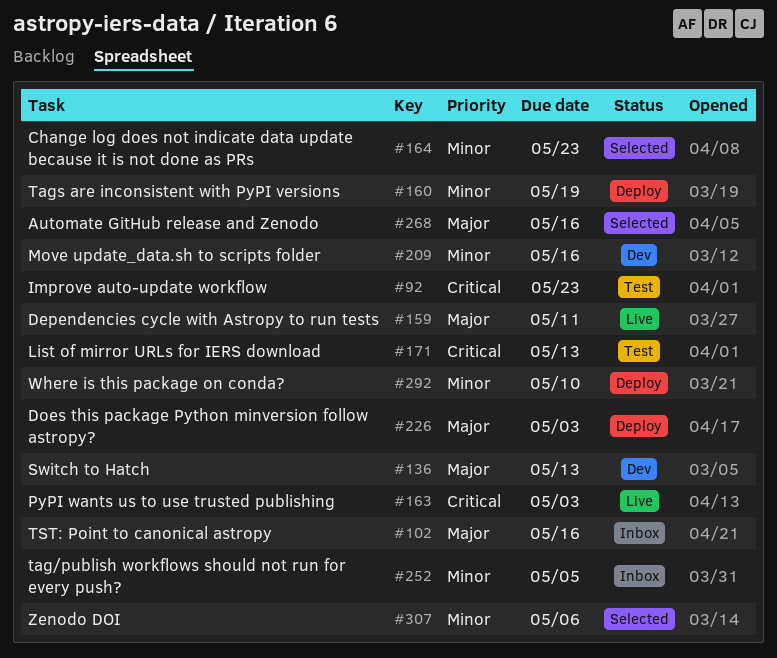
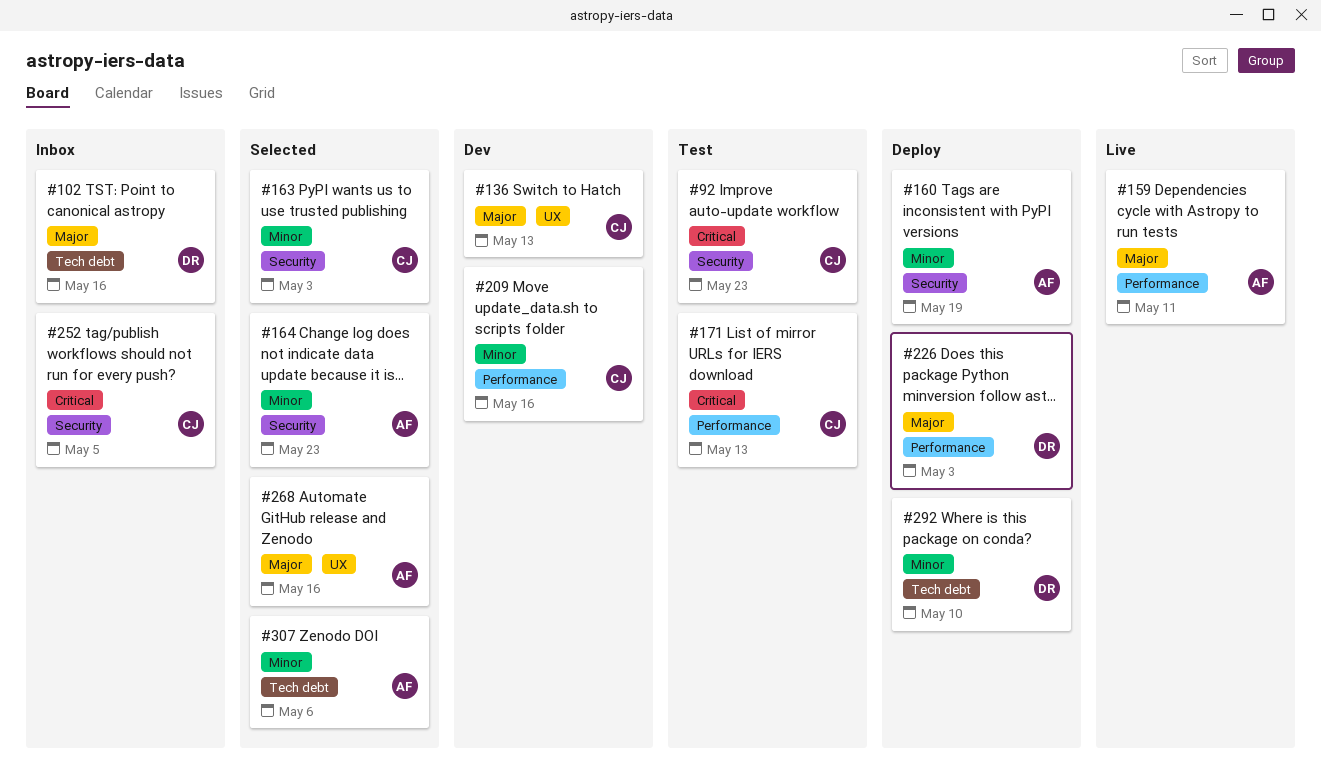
#163, status: Live -> Selected
#163, priority: Critical -> Minor
#252, priority: Minor -> Critical

